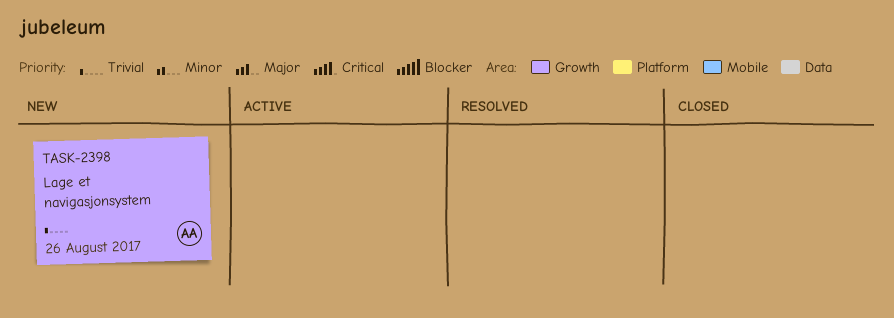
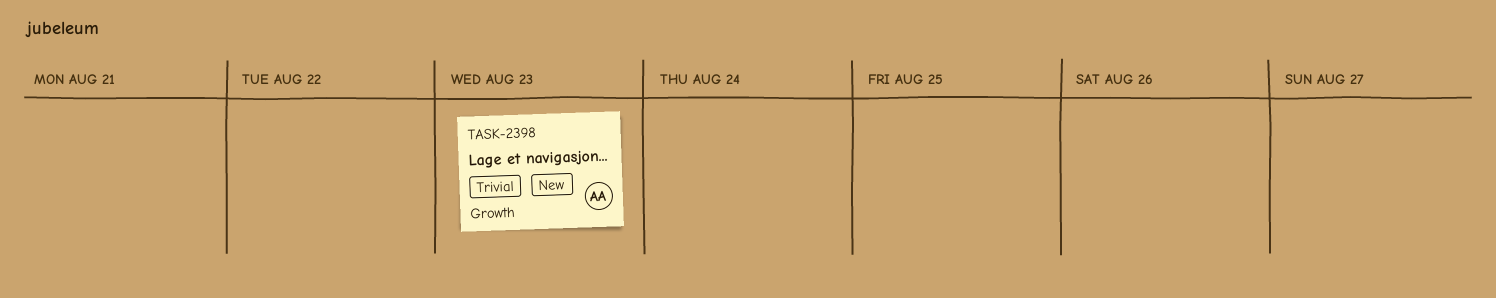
TASK-2398, due: Aug 26 -> Aug 23

